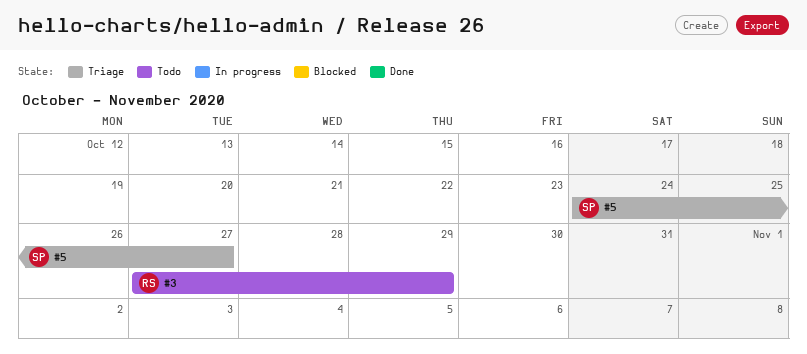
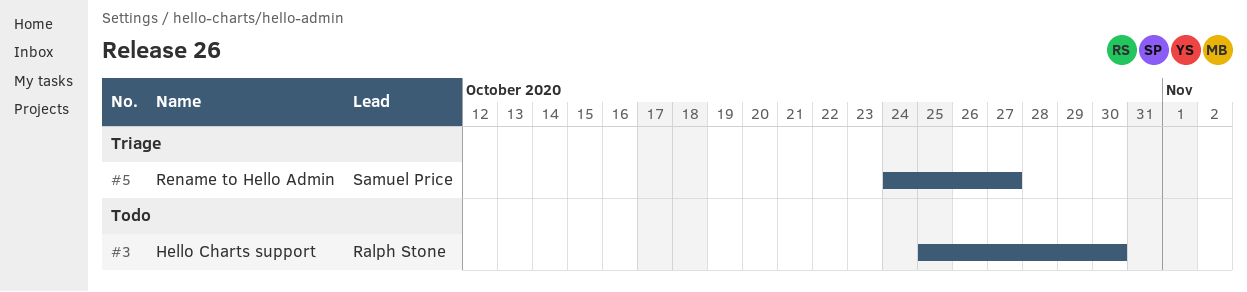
#3, start: Oct 27 -> Oct 25
#3, due: Oct 29 -> Oct 30

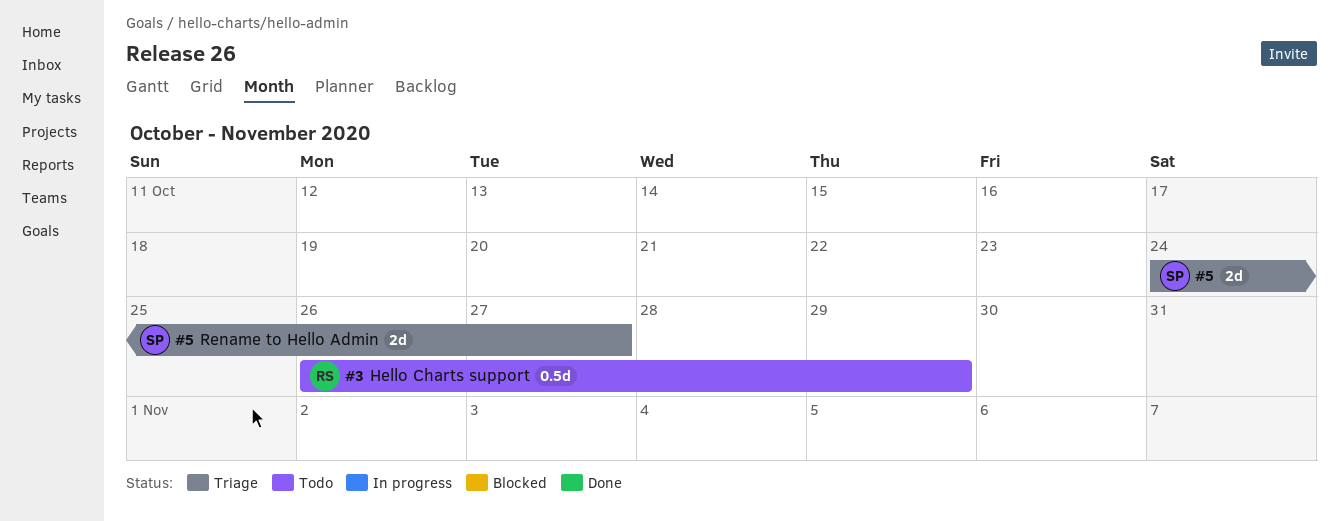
#3, start: Oct 25 -> Oct 26
#3, due: Oct 30 -> Oct 29

